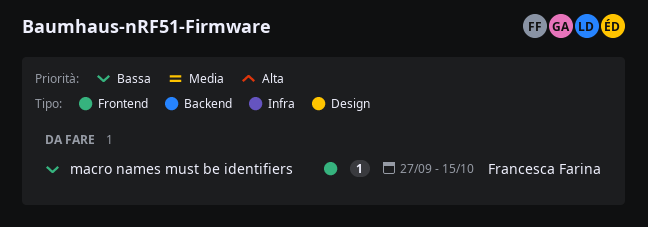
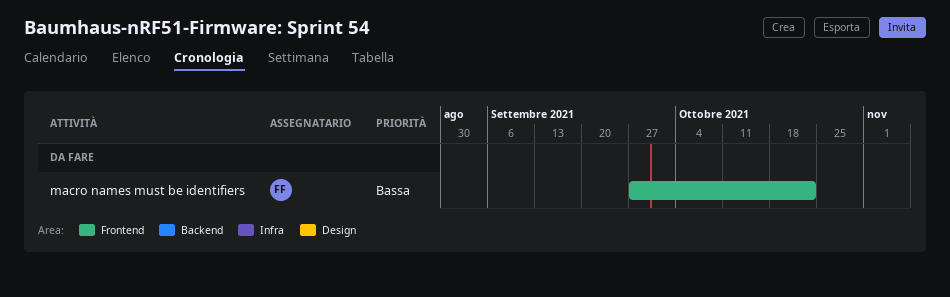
macro names must be identifiers, due: Oct 15 -> Oct 22

